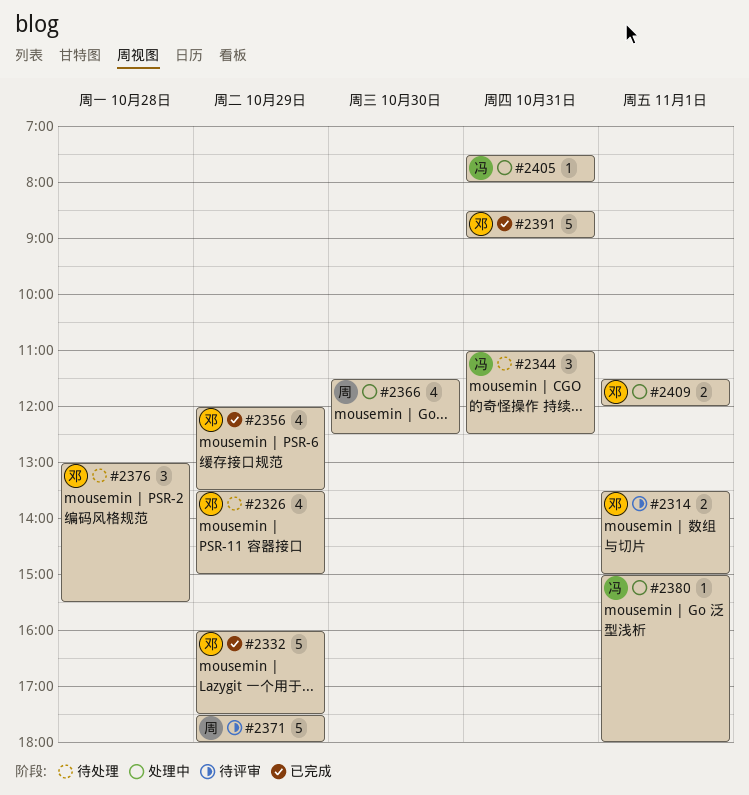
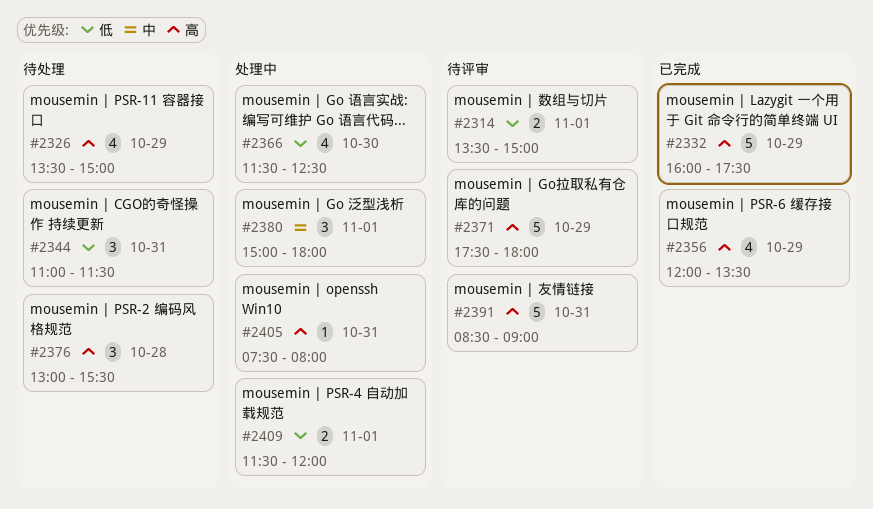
#2344, ends: 12:30 -> 11:30
#2380, estimate: 1 -> 3
#2391, status: 已完成 -> 待评审

